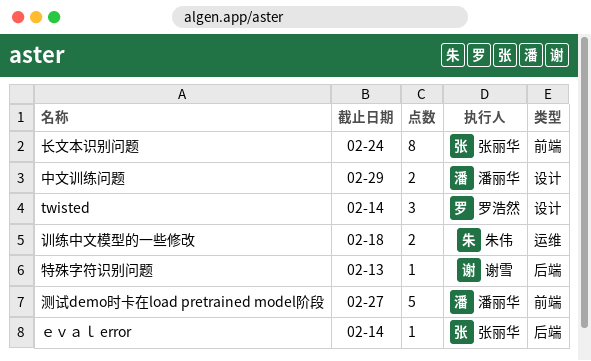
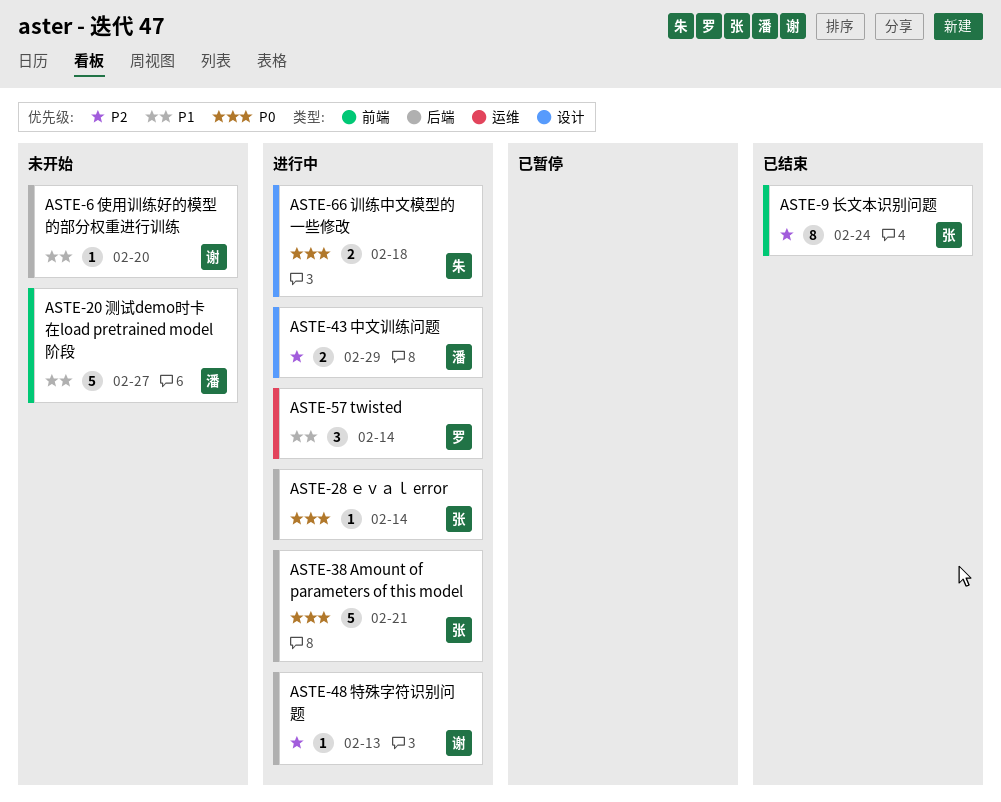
Amount of parameters of this model: none -> present
twisted, label: 设计 -> 运维
使用训练好的模型的部分权重进行训练: none -> present
训练中文模型的一些修改, label: 运维 -> 设计

